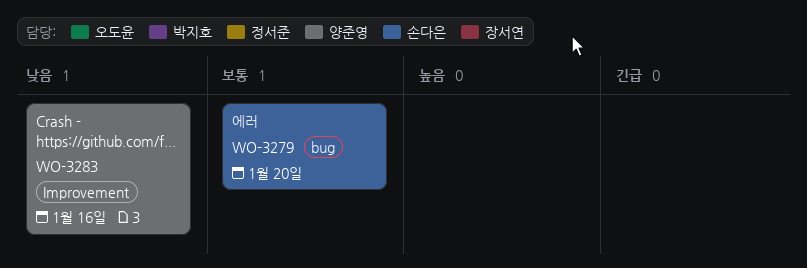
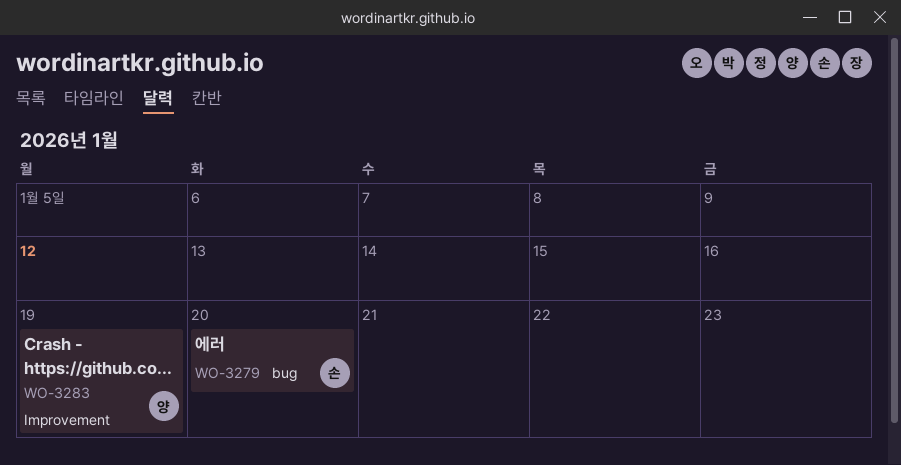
WO-3283, due: Jan 16 -> Jan 19

